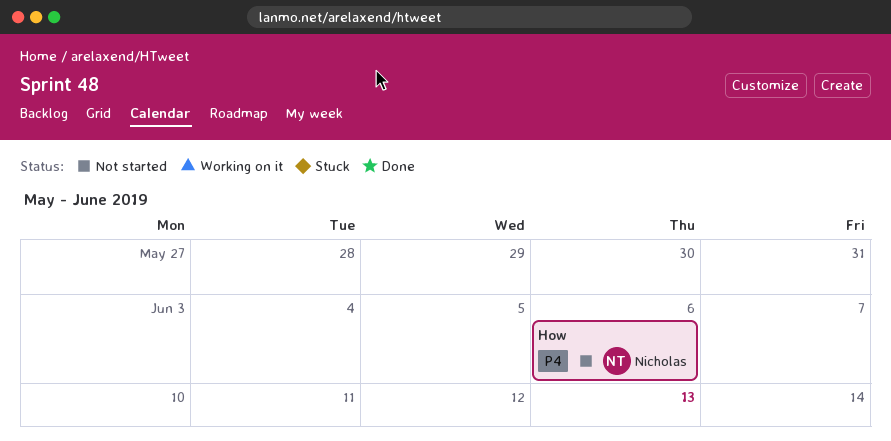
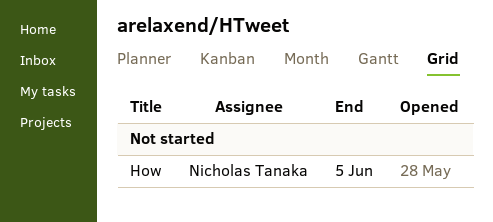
How, due: Jun 6 -> Jun 5

